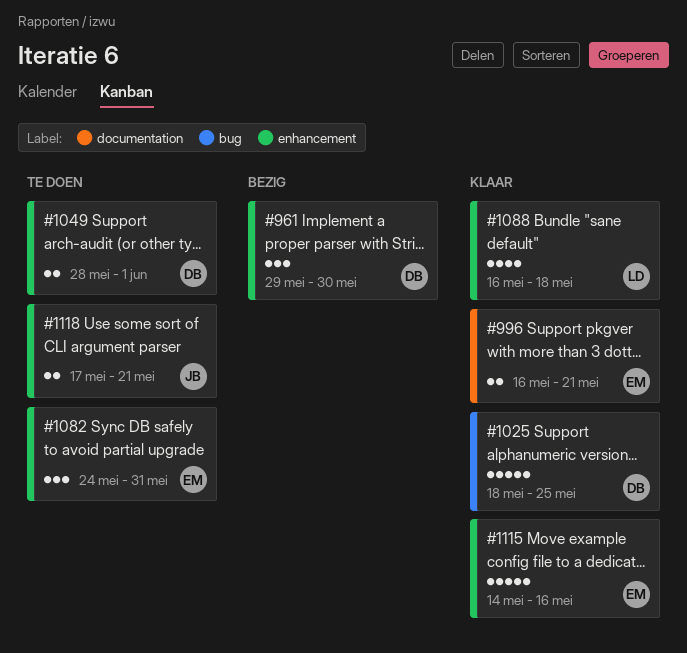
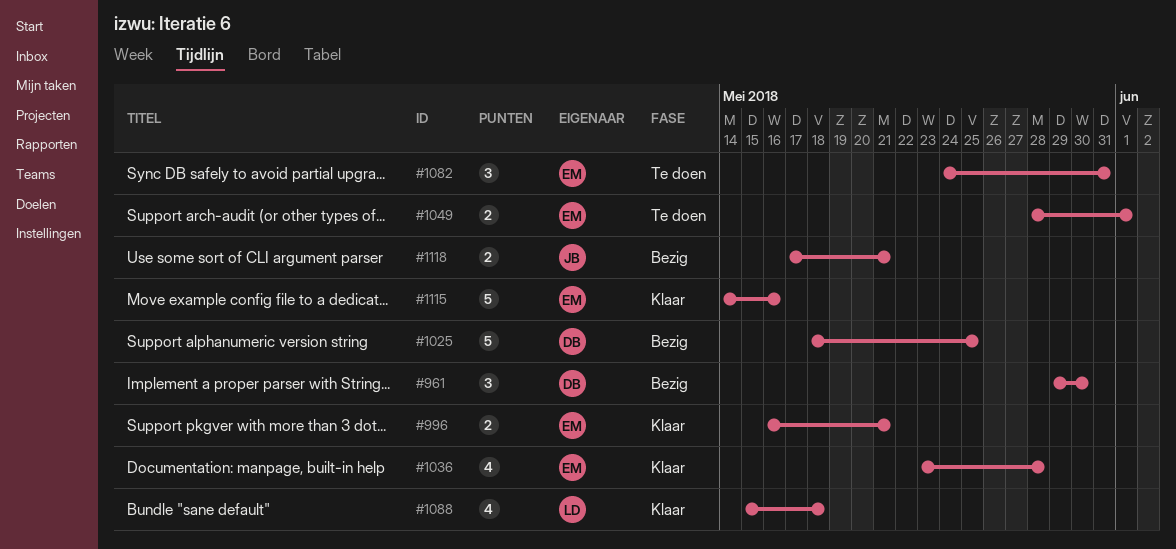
#1025, status: Klaar -> Bezig
#1036: none -> present
#1049, owner: DB -> EM
#1088, start: May 16 -> May 15
#1118, status: Te doen -> Bezig

